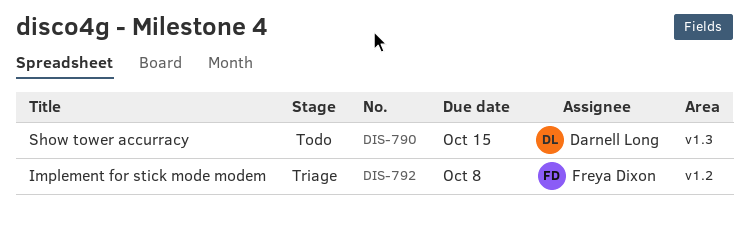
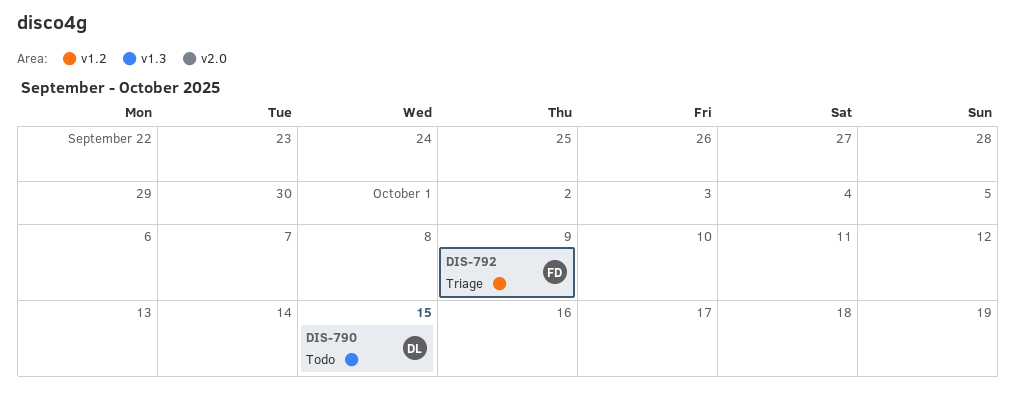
DIS-792, due: Oct 8 -> Oct 9

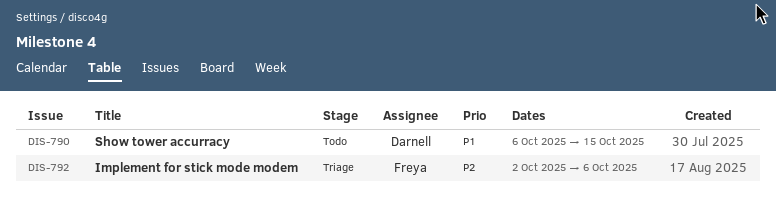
DIS-792, due: Oct 9 -> Oct 6

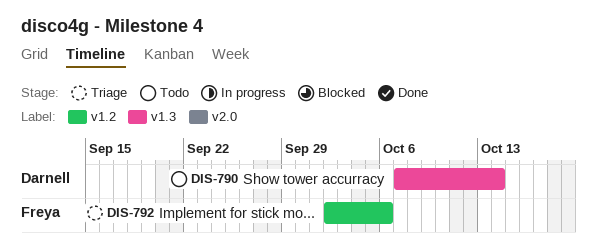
DIS-790, start: Oct 6 -> Oct 7
DIS-790, due: Oct 15 -> Oct 14

